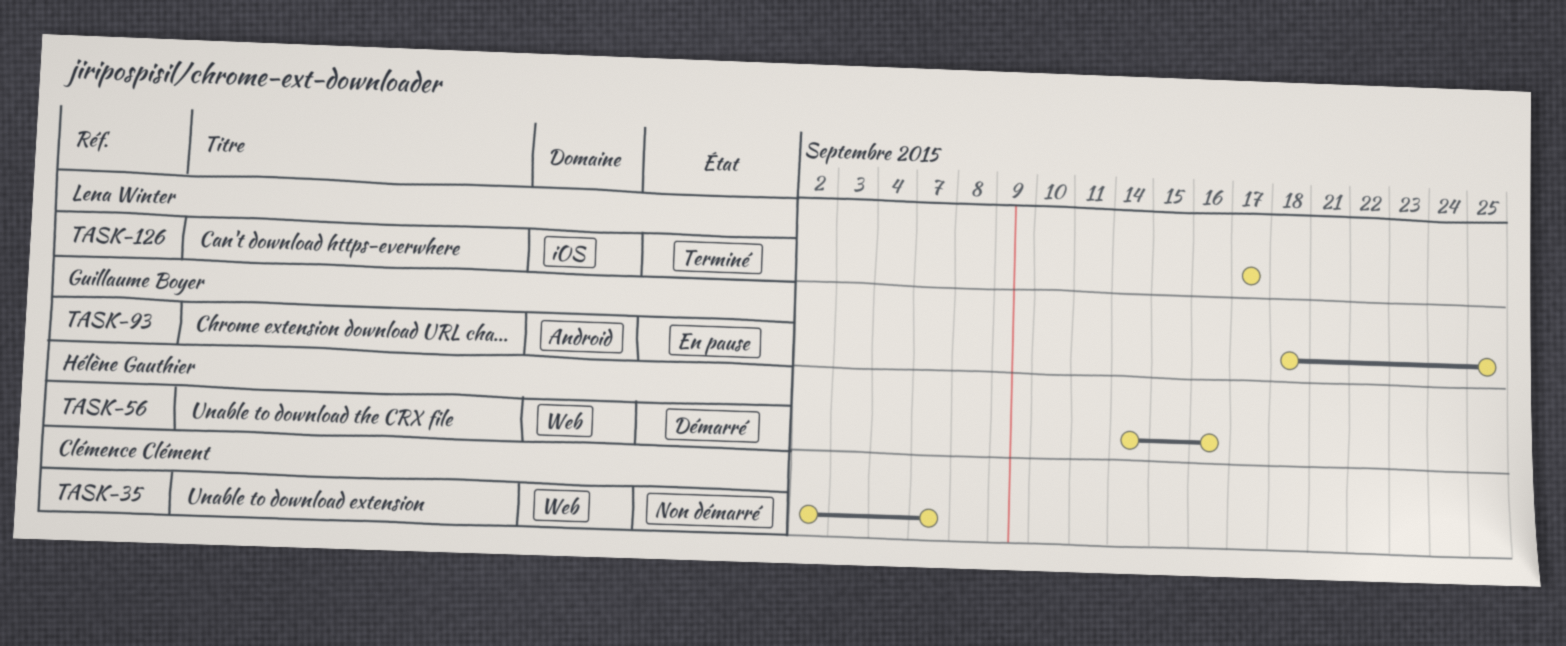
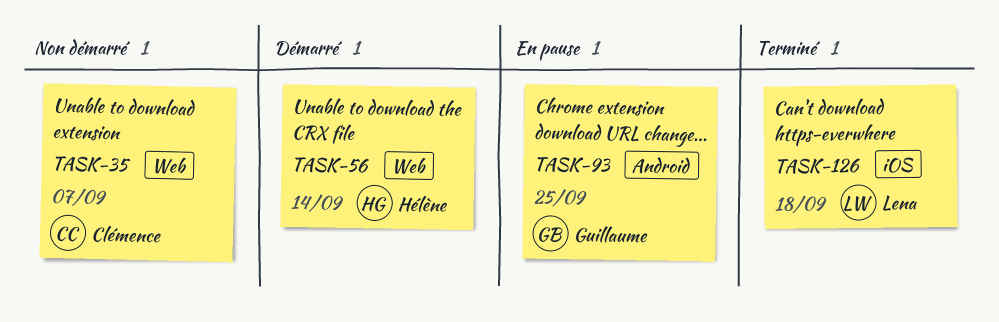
TASK-56, due: Sep 16 -> Sep 14
TASK-126, due: Sep 17 -> Sep 18

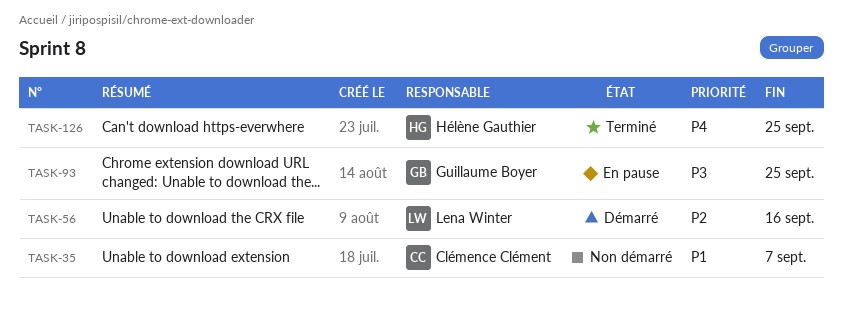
TASK-56, owner: Hélène Gauthier -> Lena Winter
TASK-56, due: Sep 14 -> Sep 16
TASK-126, owner: Lena Winter -> Hélène Gauthier
TASK-126, due: Sep 18 -> Sep 25

